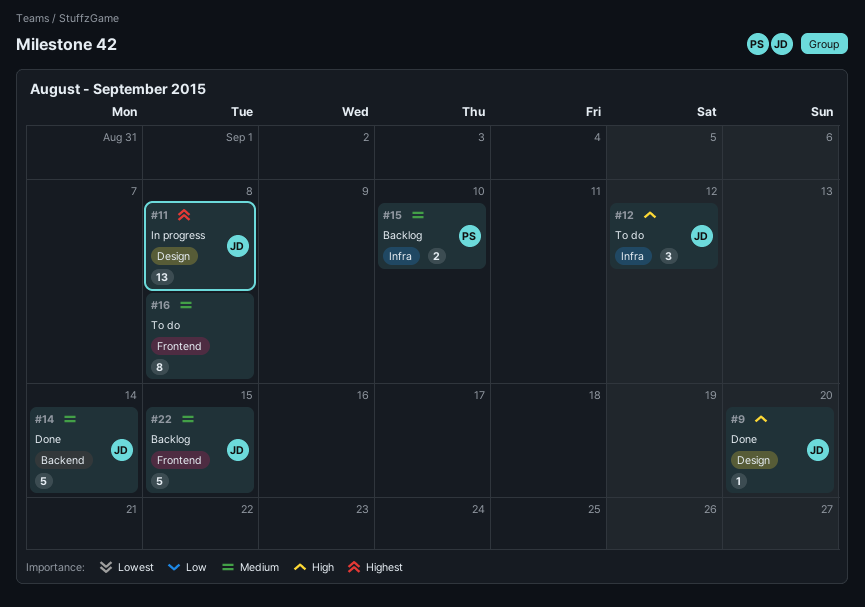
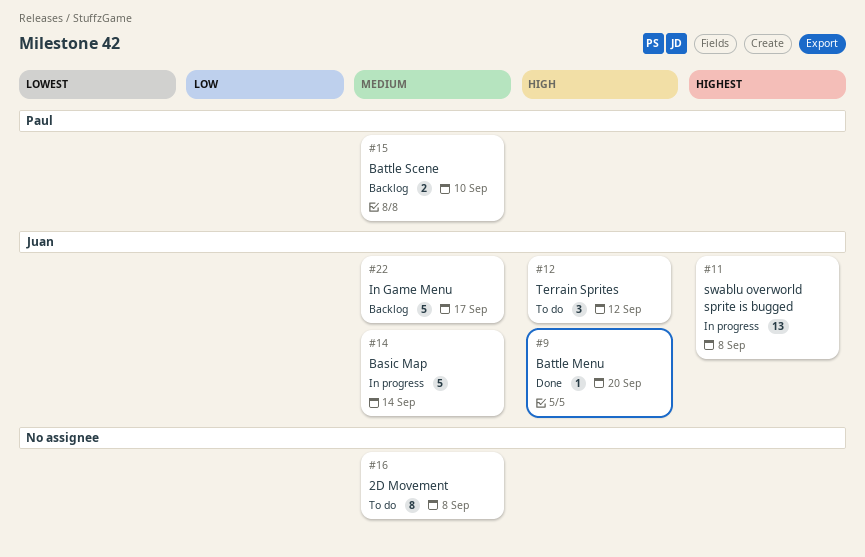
#14, status: Done -> In progress
#22, due: Sep 15 -> Sep 17

